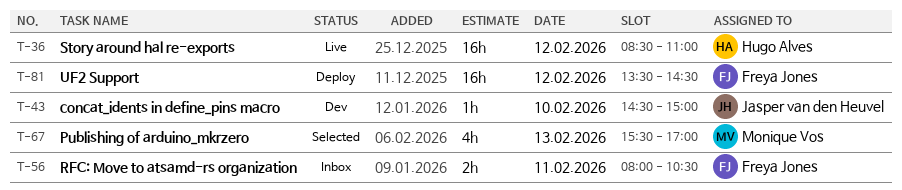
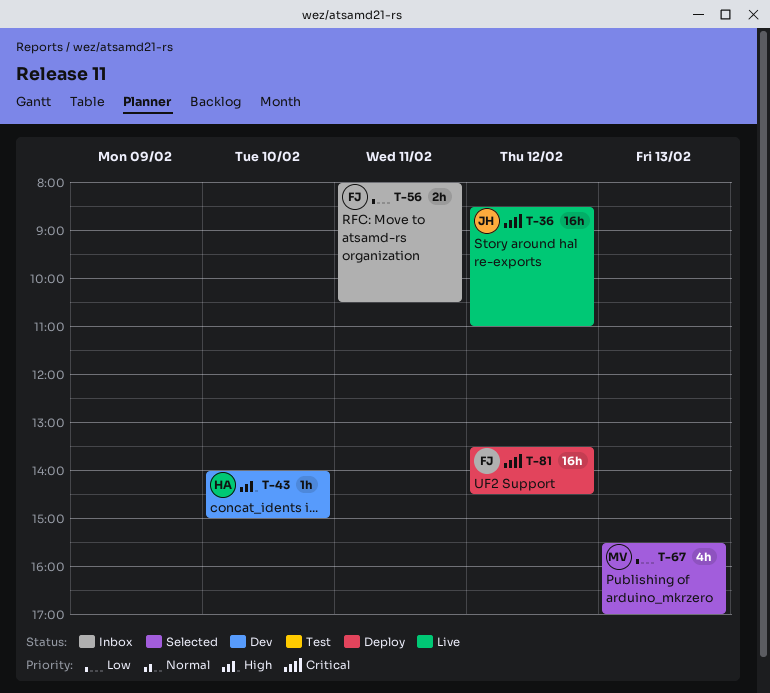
T-36, owner: Hugo Alves -> Jasper van den Heuvel
T-43, owner: Jasper van den Heuvel -> Hugo Alves
T-43, begins: 14:30 -> 14:00

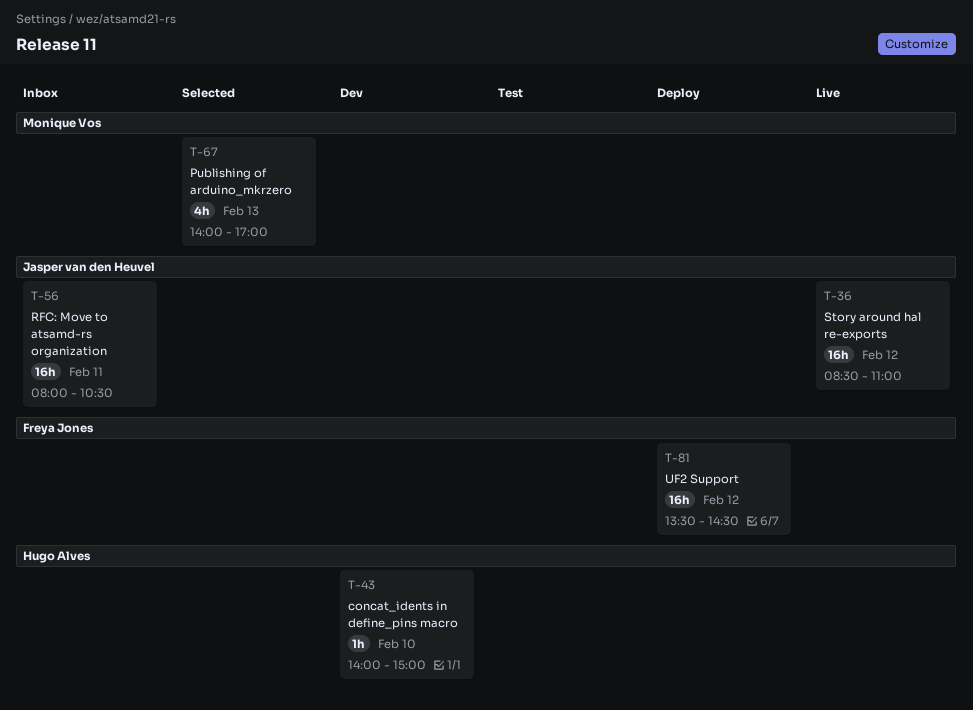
T-56, owner: Freya Jones -> Jasper van den Heuvel
T-56, estimate: 2h -> 16h
T-67, begins: 15:30 -> 14:00

